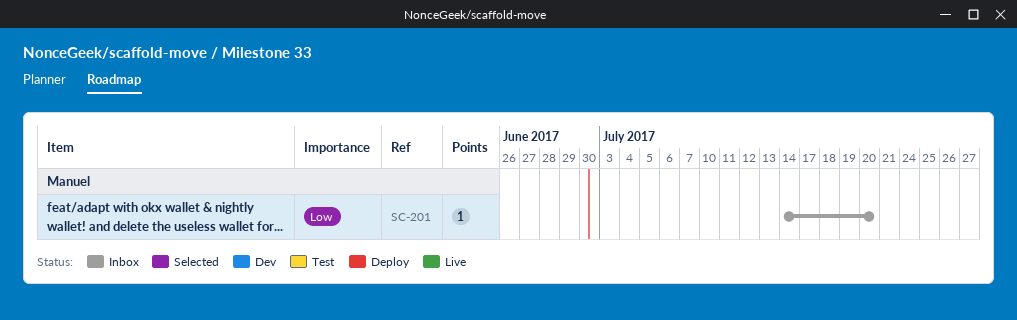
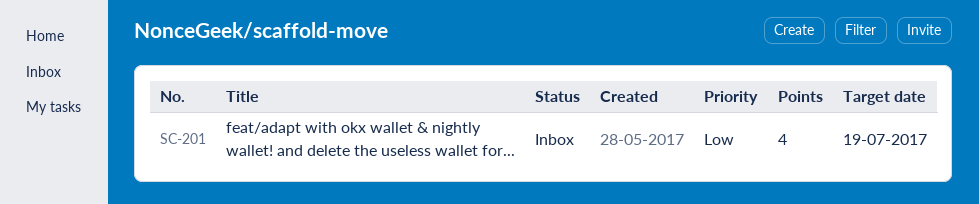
SC-201, estimate: 1 -> 4
SC-201, due: Jul 20 -> Jul 19

